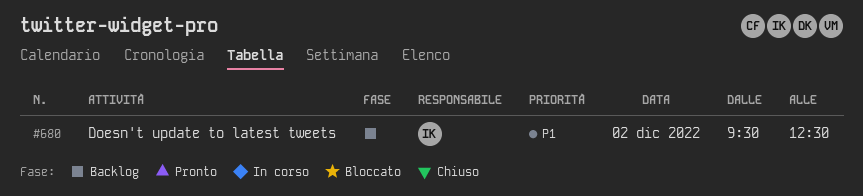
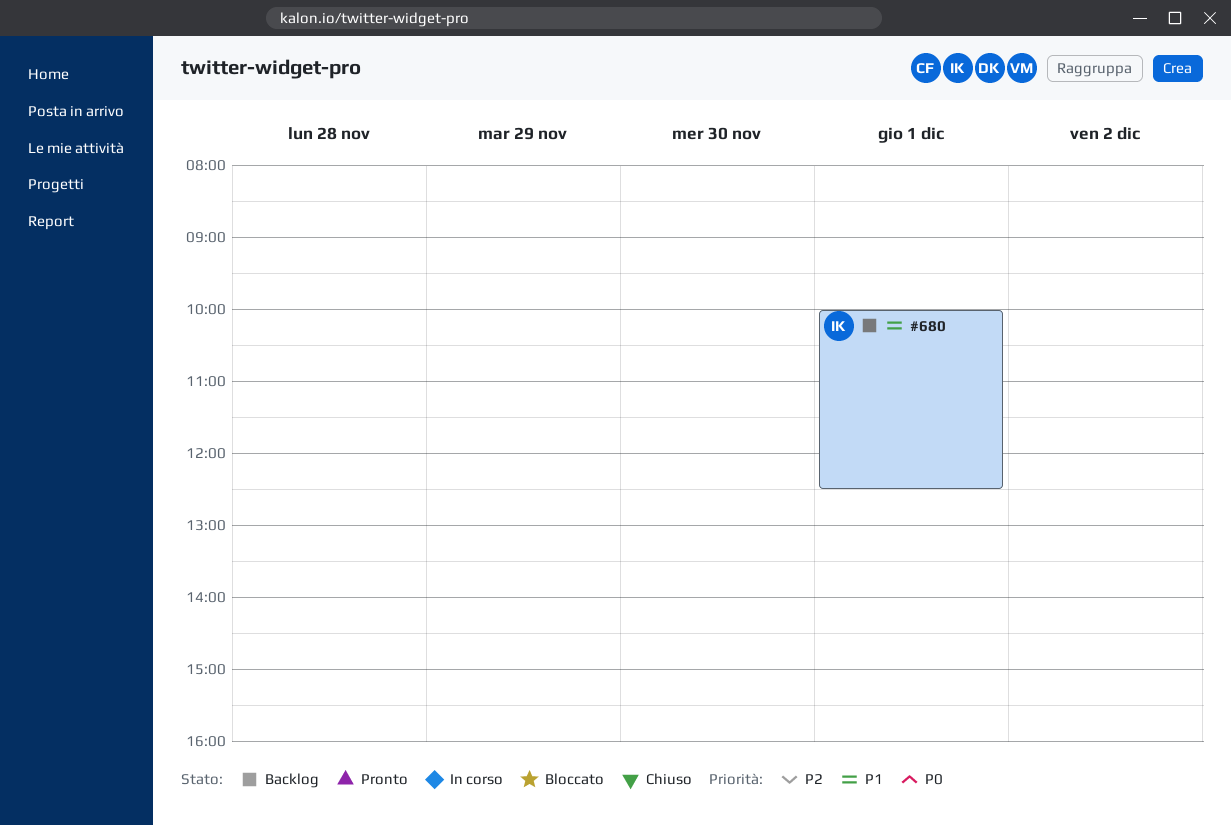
#680, day: Dec 2 -> Dec 1
#680, begins: 09:30 -> 10:00

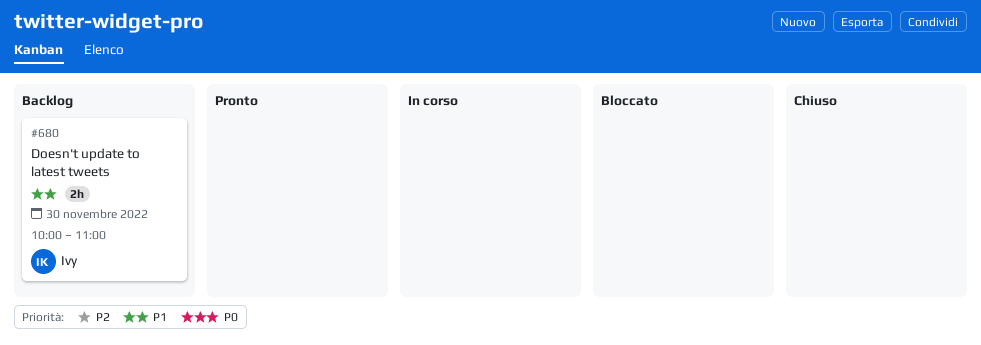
#680, day: Dec 1 -> Nov 30
#680, ends: 12:30 -> 11:00

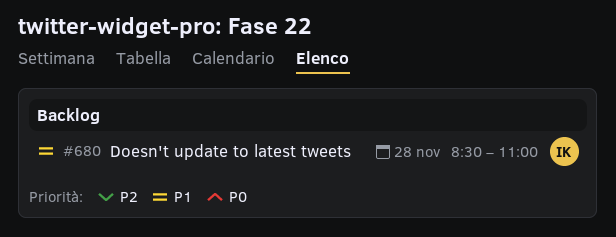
#680, day: Nov 30 -> Nov 28
#680, begins: 10:00 -> 08:30

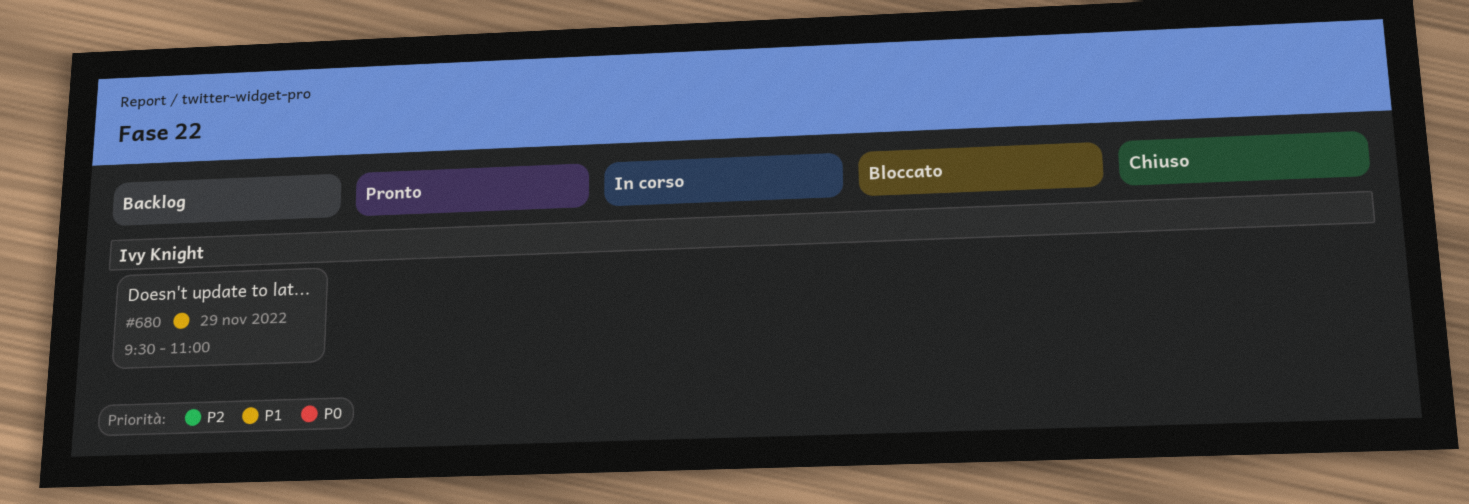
#680, day: Nov 28 -> Nov 29
#680, begins: 08:30 -> 09:30

